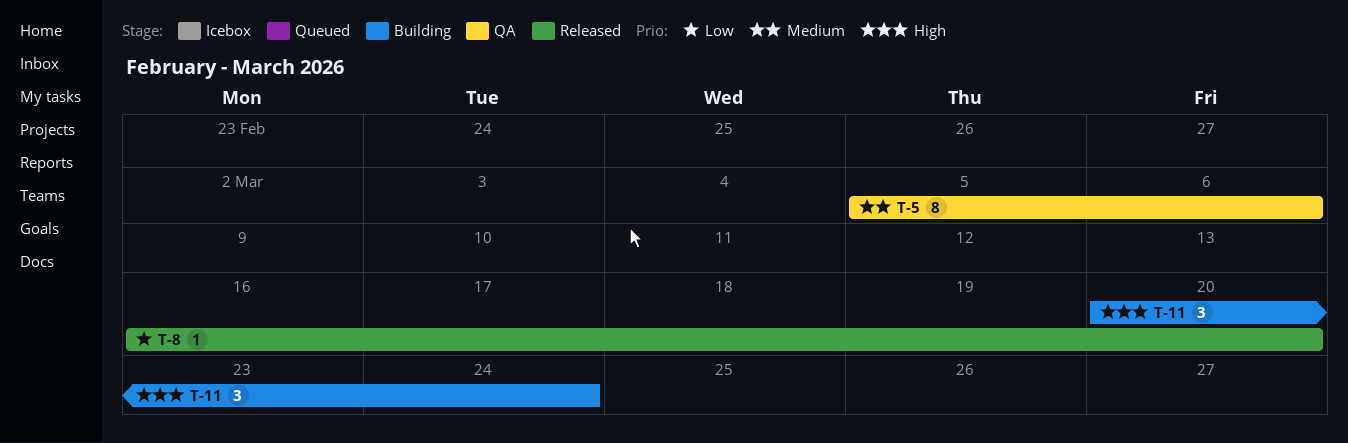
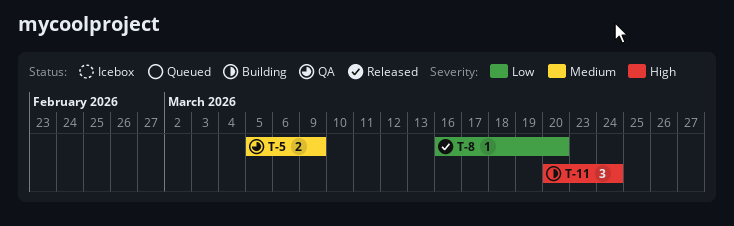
T-5, estimate: 8 -> 2
T-5, due: Mar 6 -> Mar 9

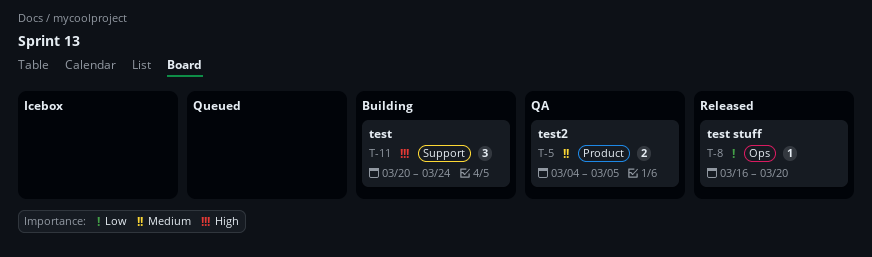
T-5, start: Mar 5 -> Mar 4
T-5, due: Mar 9 -> Mar 5

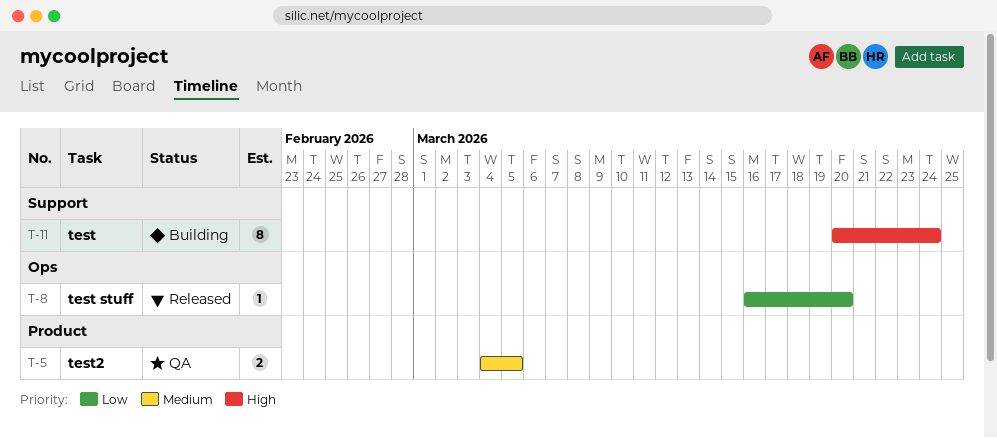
T-11, estimate: 3 -> 8

